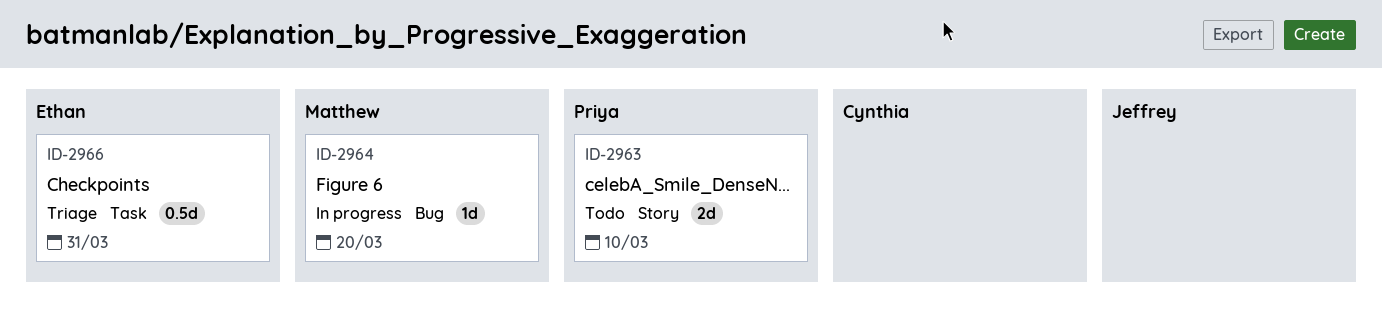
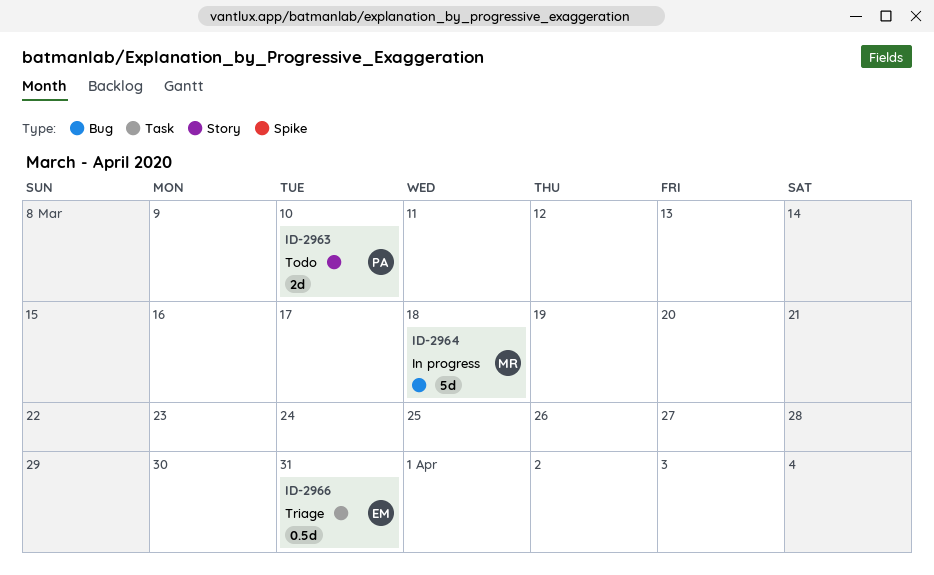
ID-2964, estimate: 1d -> 5d
ID-2964, due: Mar 20 -> Mar 18

